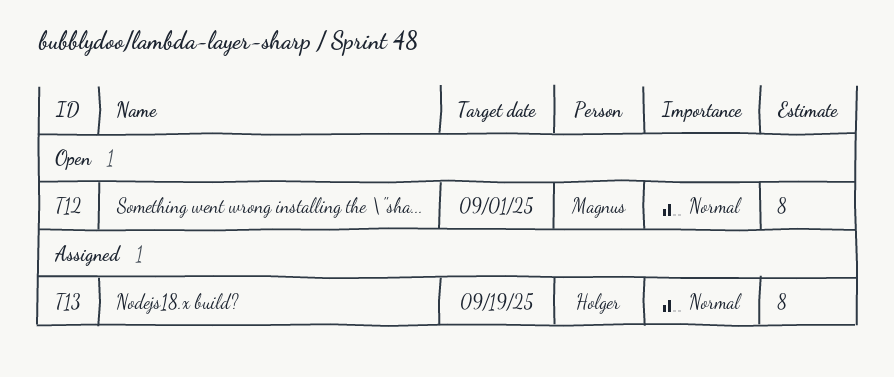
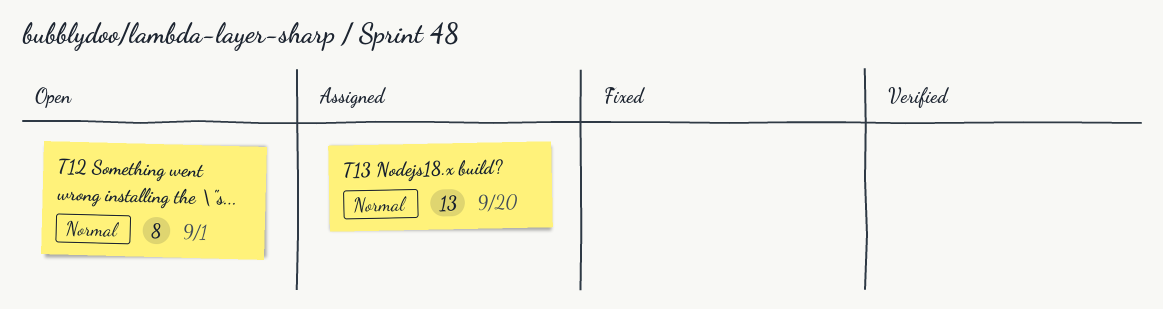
T13, estimate: 8 -> 13
T13, due: Sep 19 -> Sep 20

